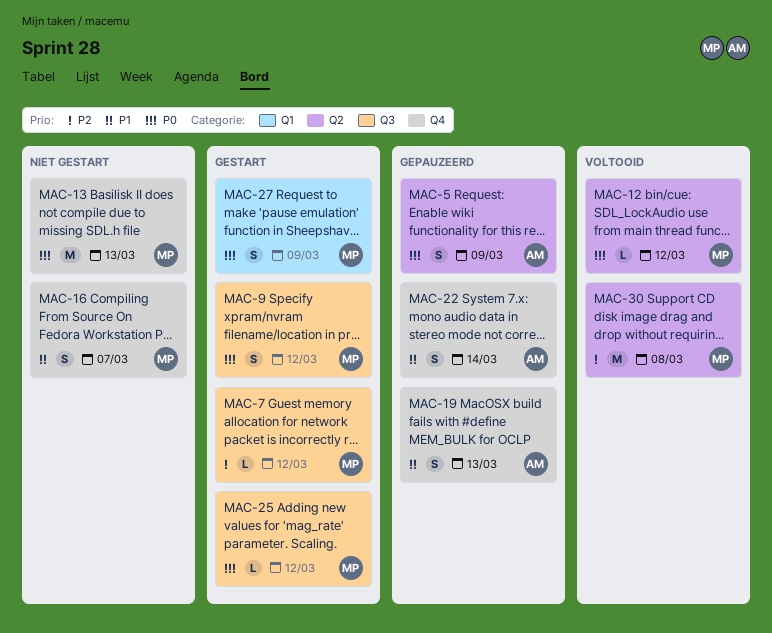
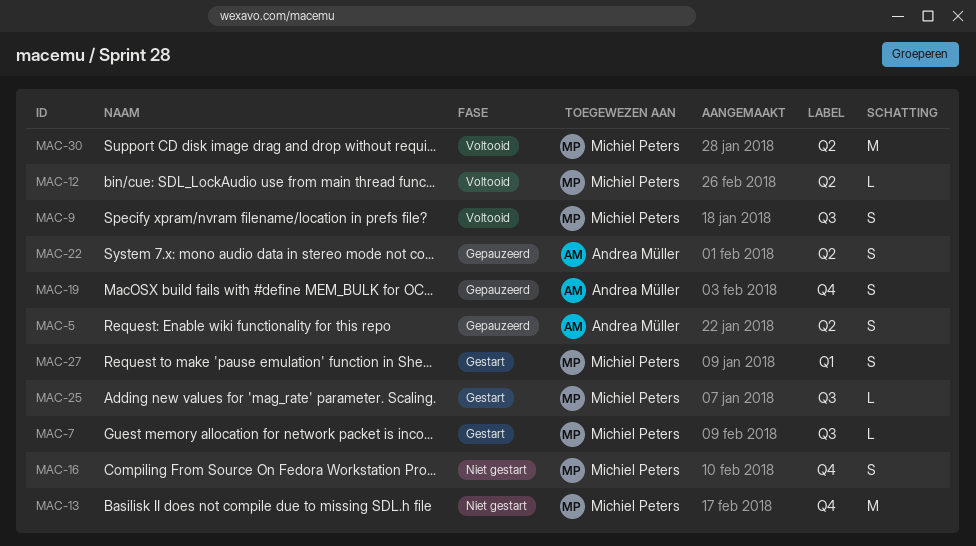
MAC-9, status: Gestart -> Voltooid
MAC-22, label: Q4 -> Q2

